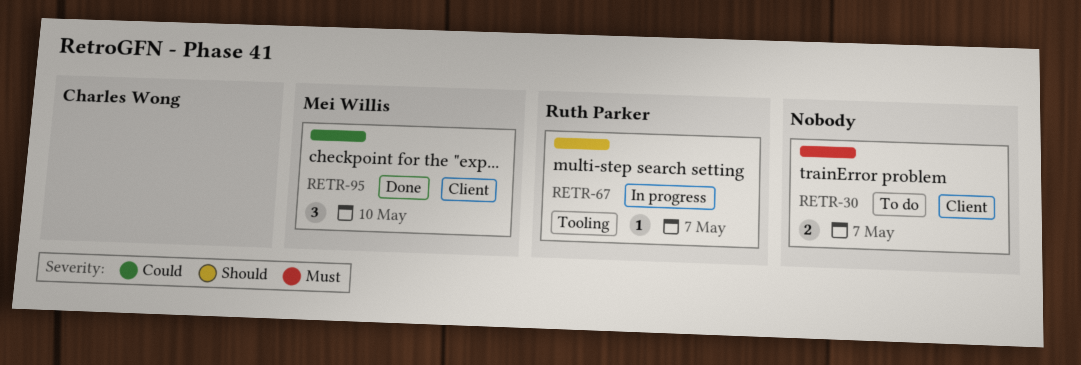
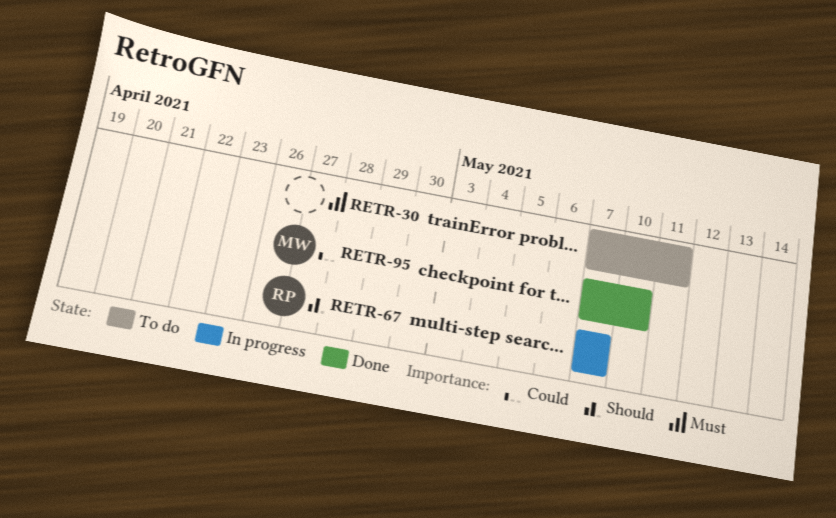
RETR-30, due: May 7 -> May 11

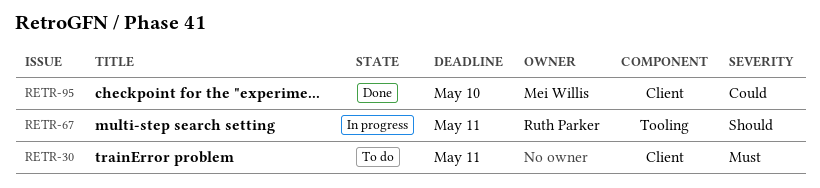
RETR-67, due: May 7 -> May 11

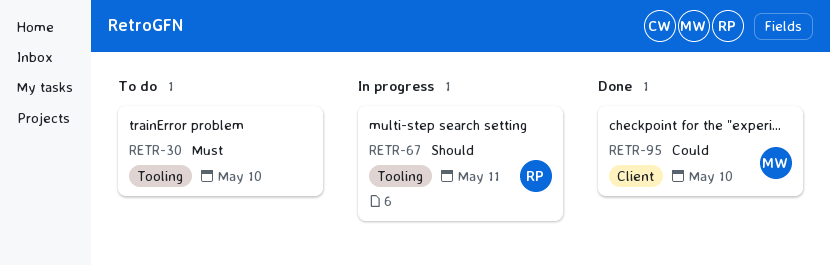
RETR-30, label: Client -> Tooling
RETR-30, due: May 11 -> May 10

